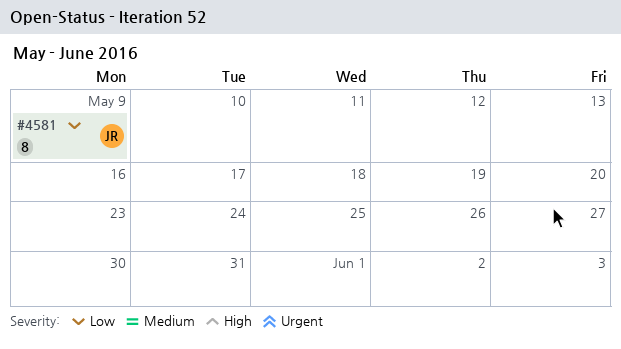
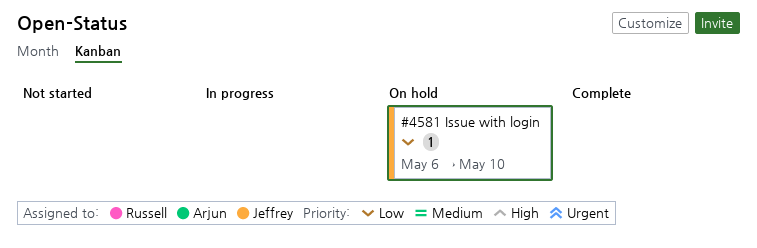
#4581, estimate: 8 -> 1
#4581, due: May 9 -> May 10

